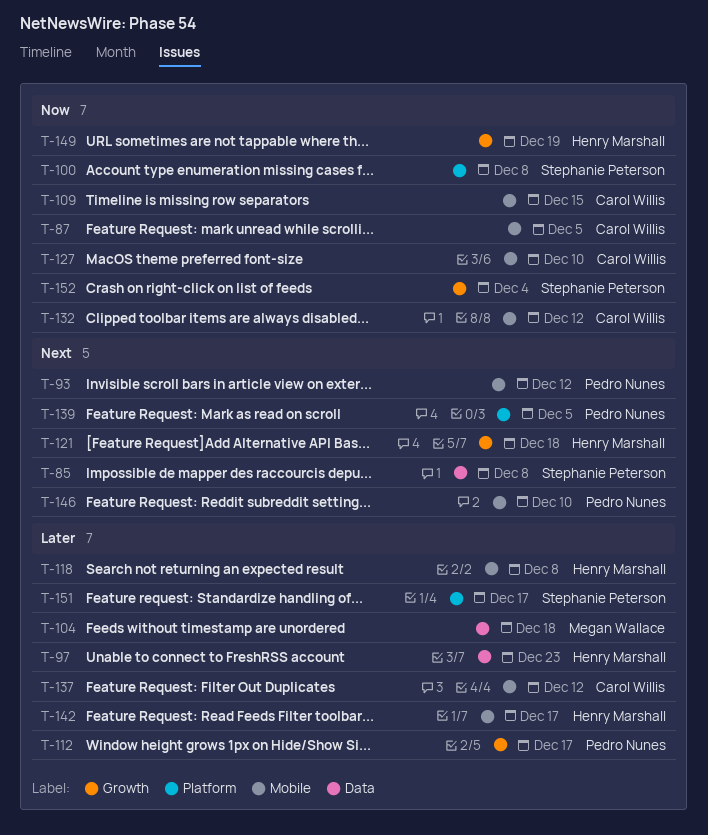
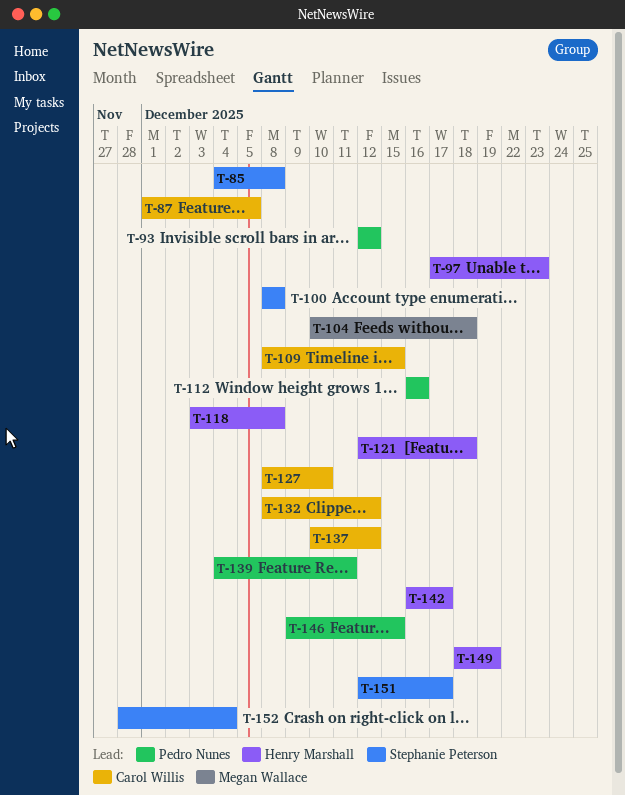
T-112, due: Dec 17 -> Dec 16
T-139, due: Dec 5 -> Dec 11
T-146, due: Dec 10 -> Dec 15

